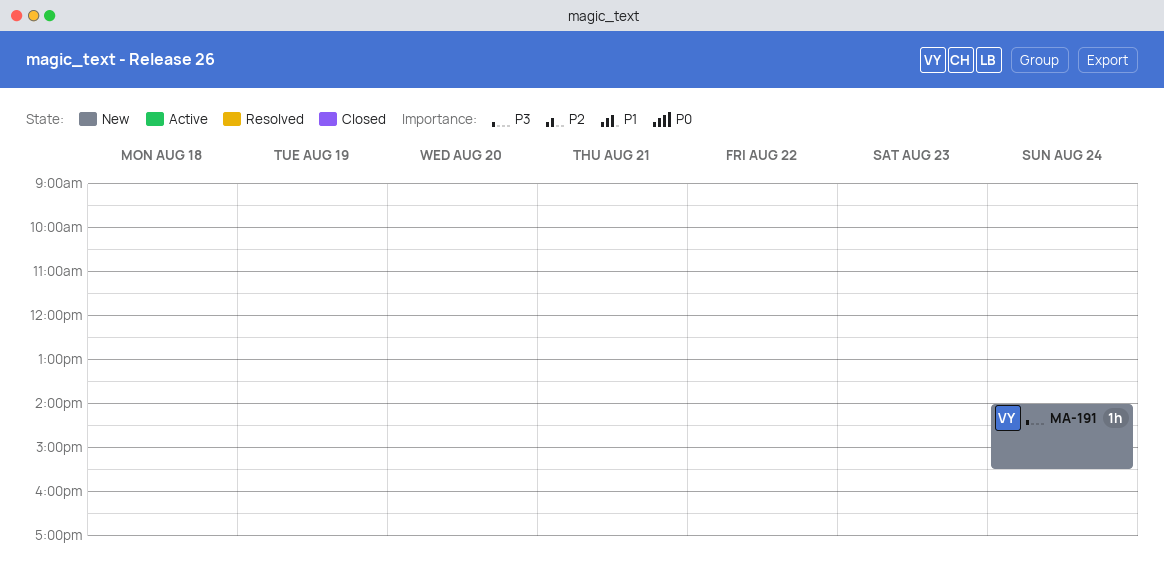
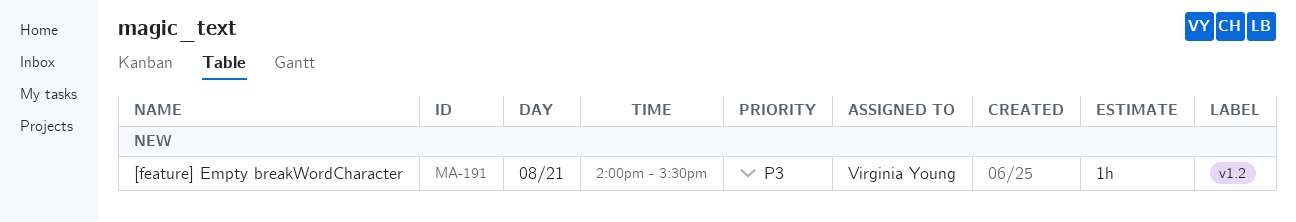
MA-191, day: Aug 24 -> Aug 21

